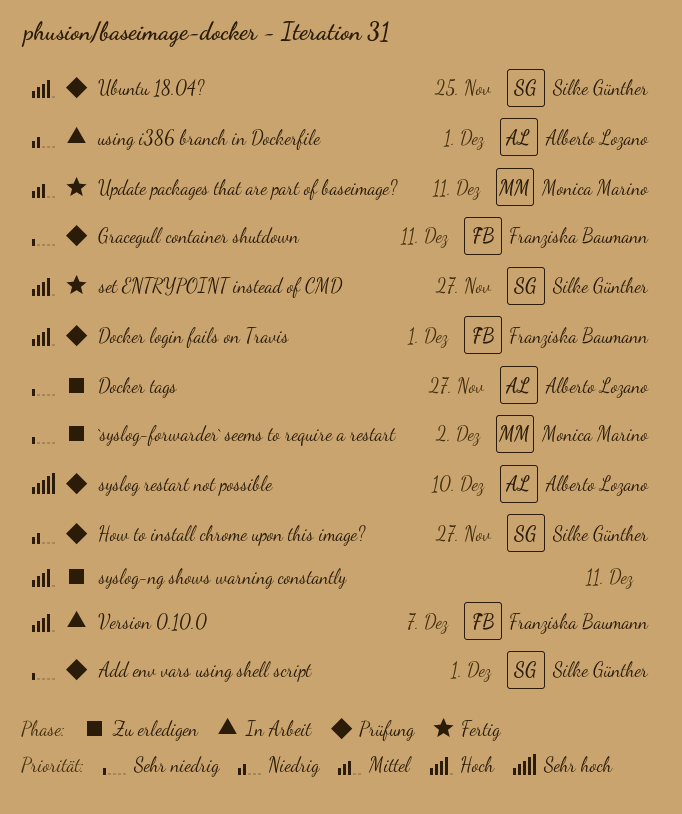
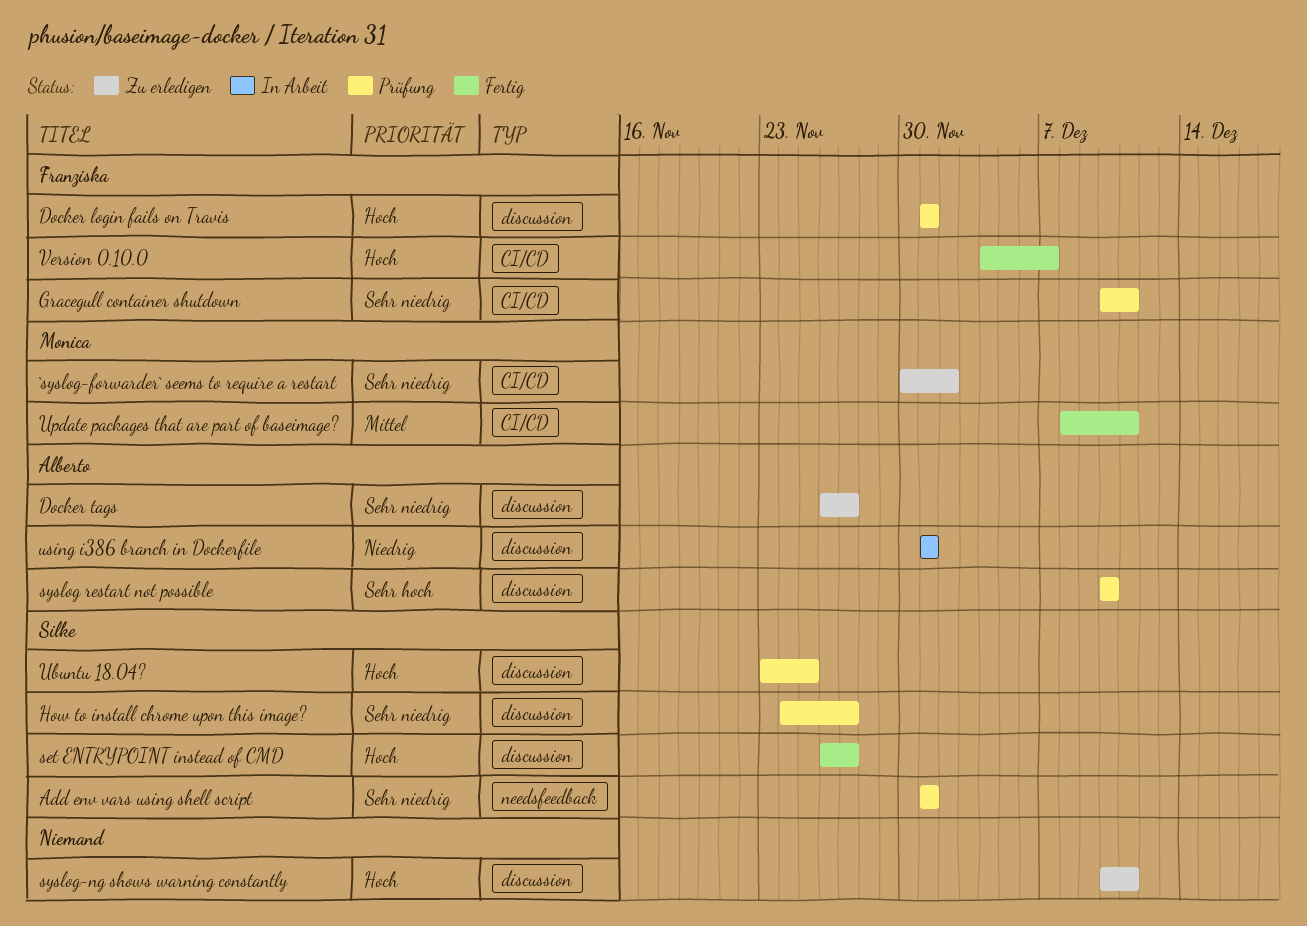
How to install chrome upon this image?, priority: Niedrig -> Sehr niedrig
Version 0.10.0, status: In Arbeit -> Fertig

